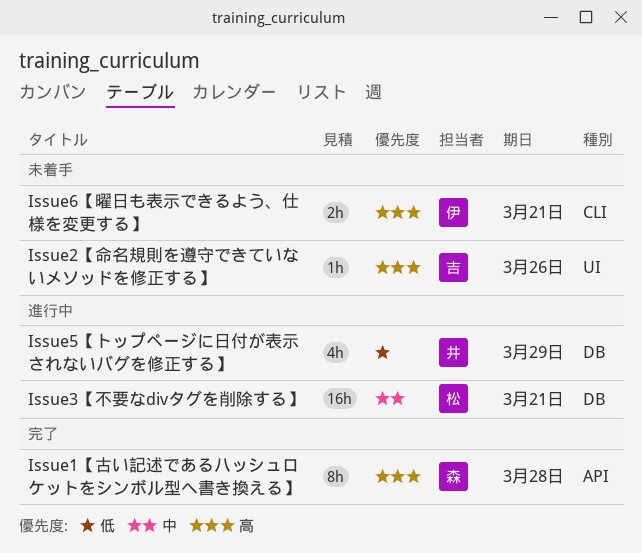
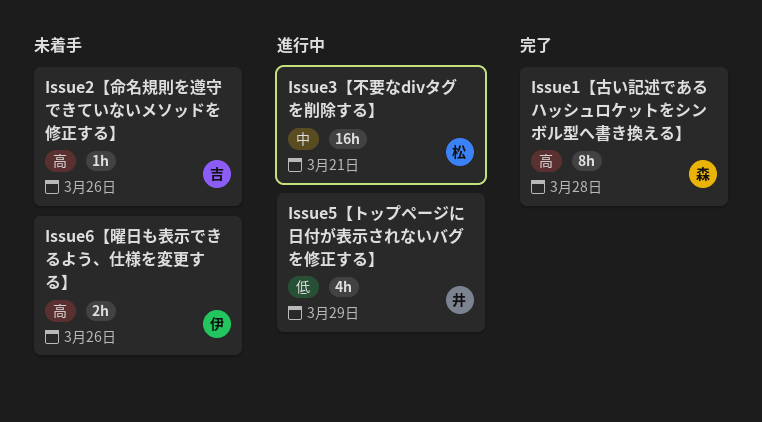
Issue6【曜日も表示できるよう、仕様を変更する】, due: Mar 21 -> Mar 26

